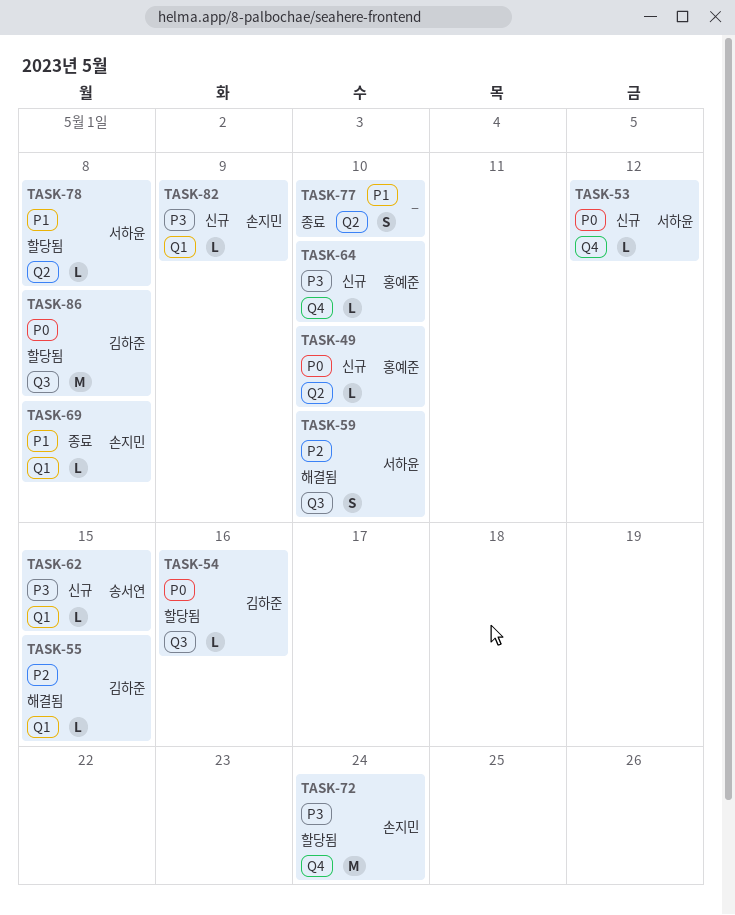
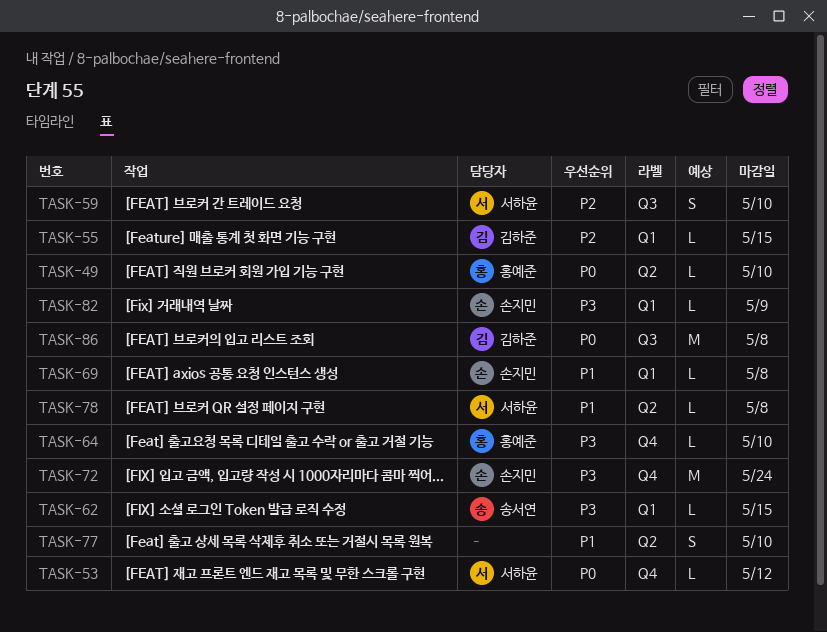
TASK-54: present -> none

